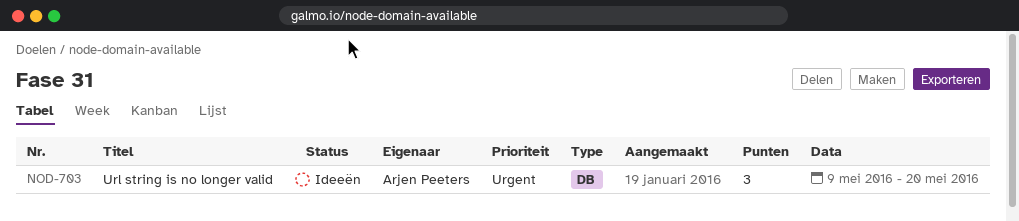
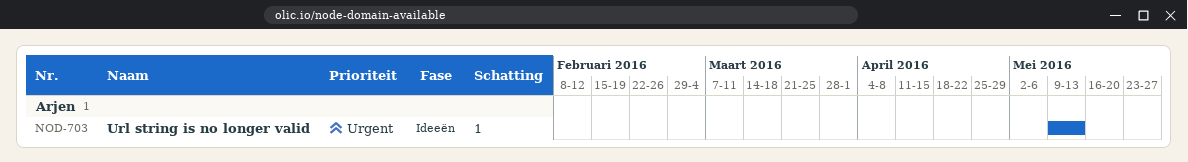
NOD-703, estimate: 3 -> 1
NOD-703, due: May 20 -> May 13

